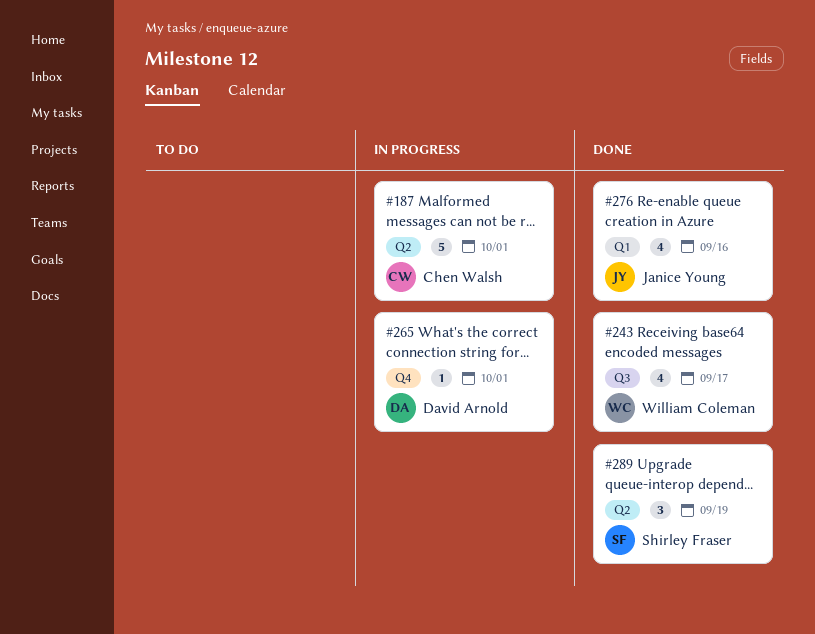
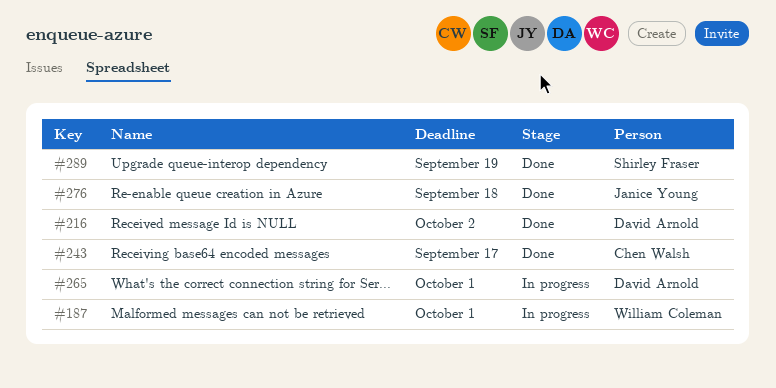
#187, owner: Chen Walsh -> William Coleman
#216: none -> present
#243, owner: William Coleman -> Chen Walsh
#276, due: Sep 16 -> Sep 18

